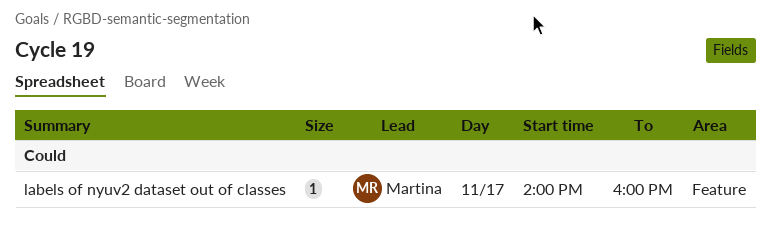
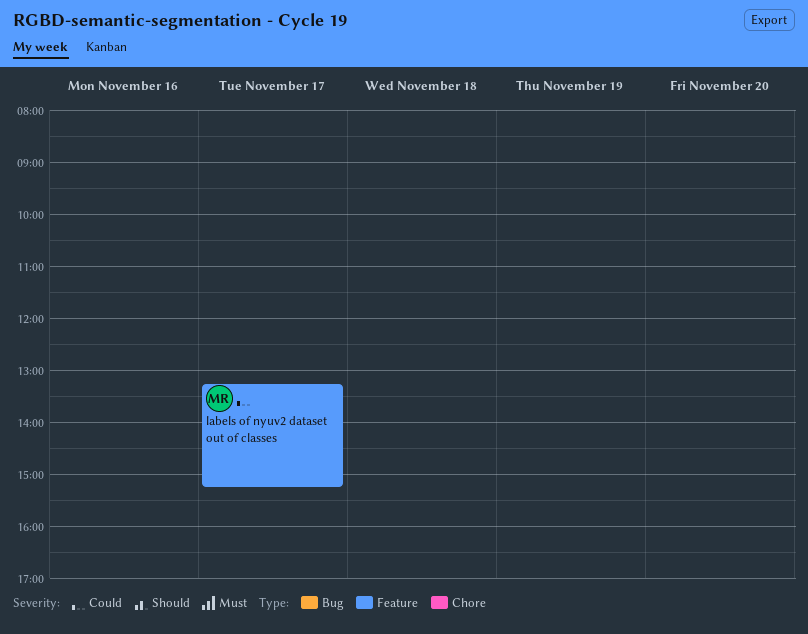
labels of nyuv2 dataset out of classes, begins: 14:00 -> 13:15
labels of nyuv2 dataset out of classes, ends: 16:00 -> 15:15

